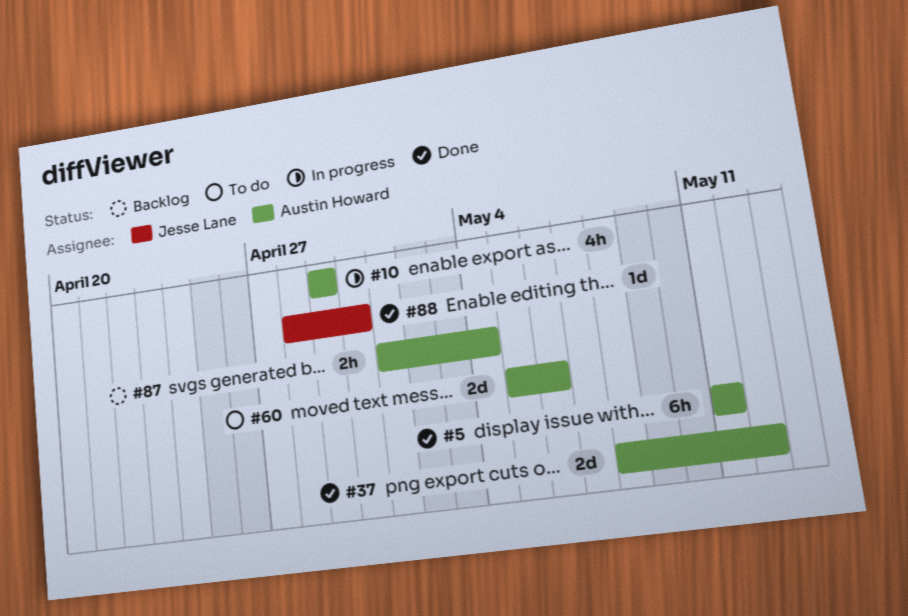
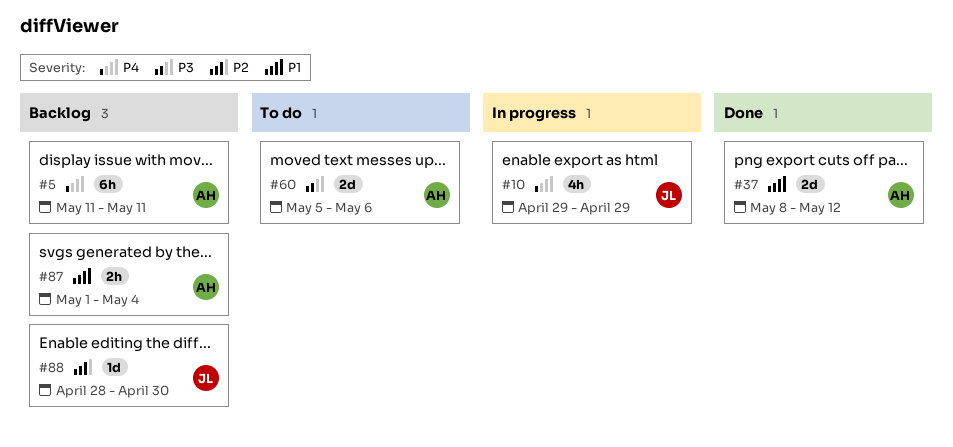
#5, status: Done -> Backlog
#10, owner: Austin Howard -> Jesse Lane
#88, status: Done -> Backlog

